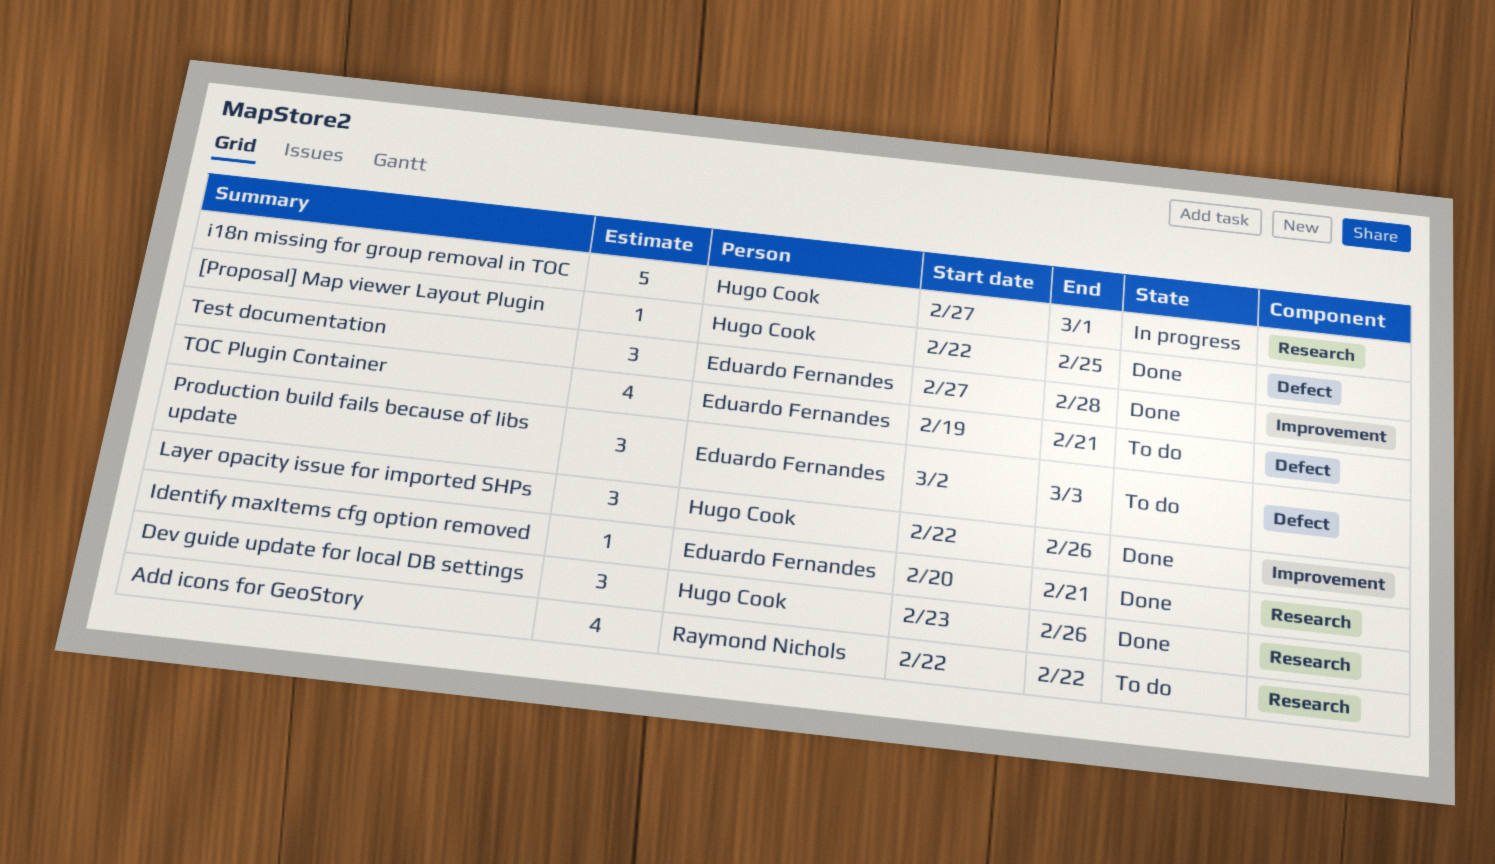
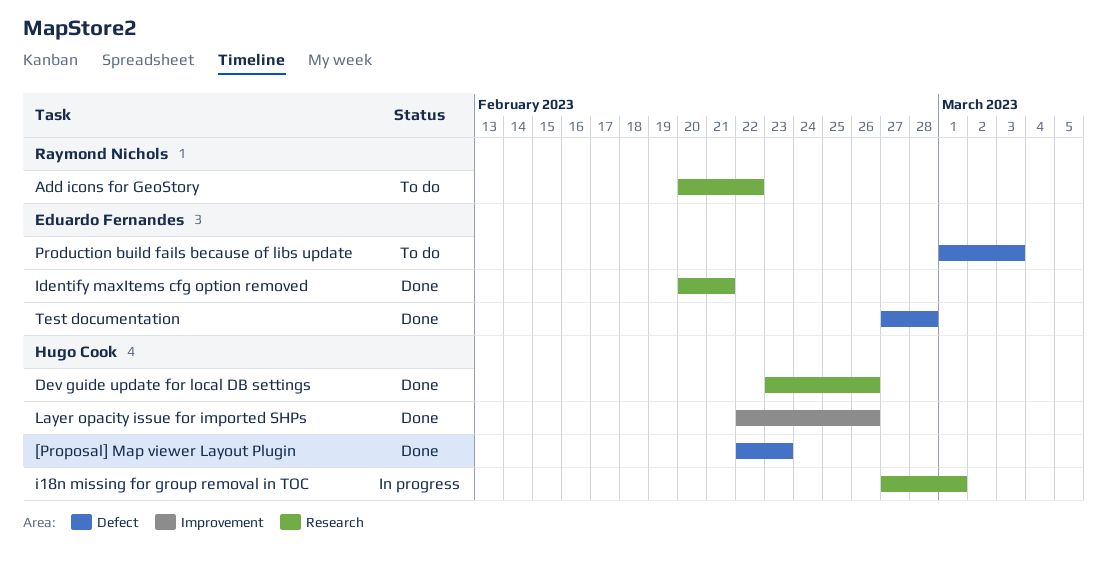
[Proposal] Map viewer Layout Plugin, due: Feb 25 -> Feb 23
Add icons for GeoStory, start: Feb 22 -> Feb 20
Production build fails because of libs update, start: Mar 2 -> Mar 1
Test documentation, label: Improvement -> Defect
TOC Plugin Container: present -> none

